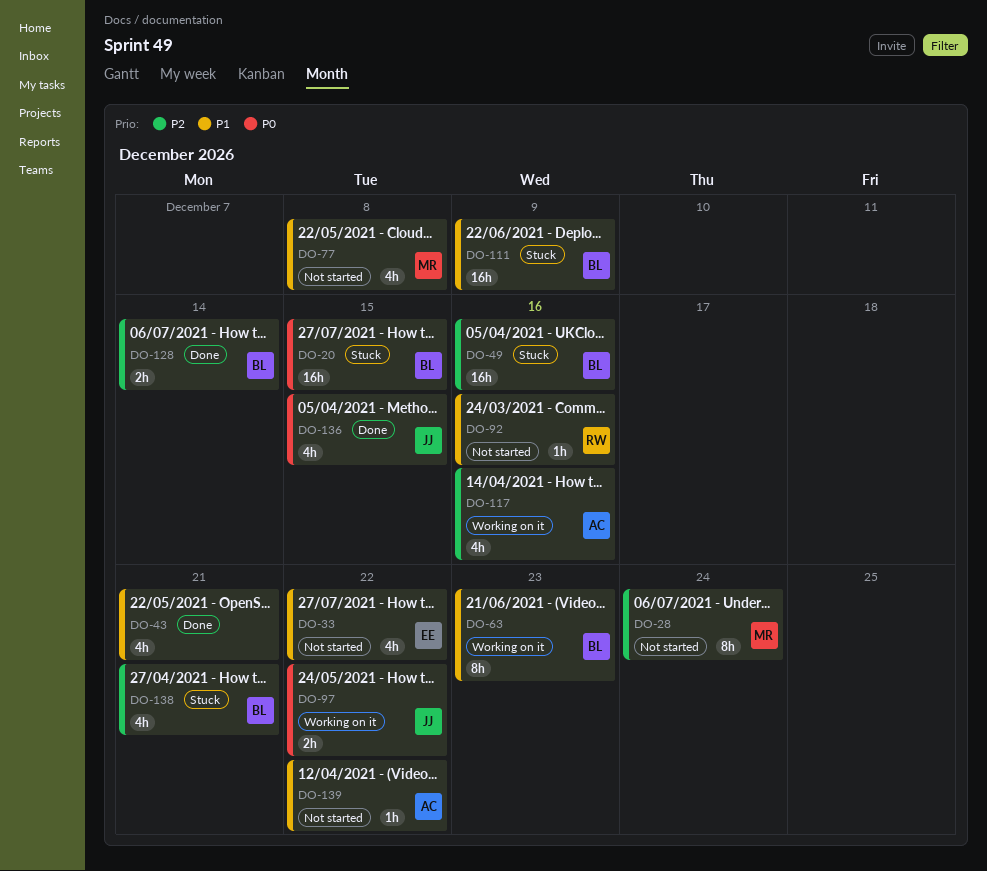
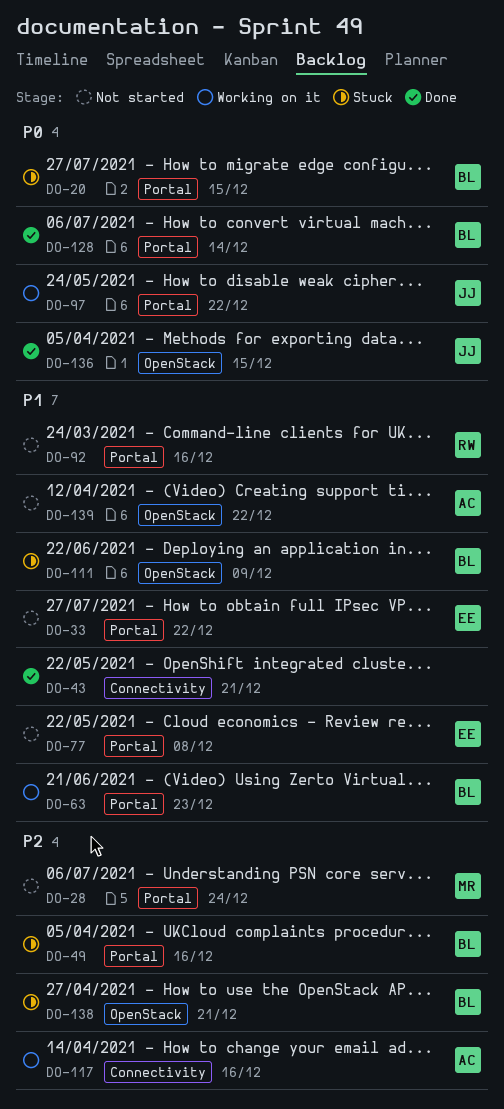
DO-77, owner: MR -> EE
DO-128, priority: P2 -> P0

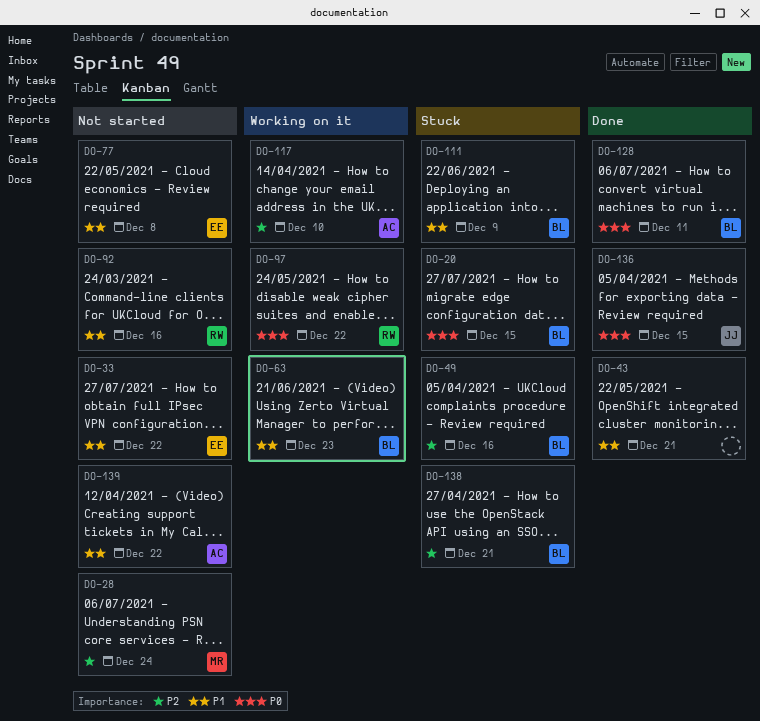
DO-97, owner: JJ -> RW
DO-117, due: Dec 16 -> Dec 10
DO-128, due: Dec 14 -> Dec 11

